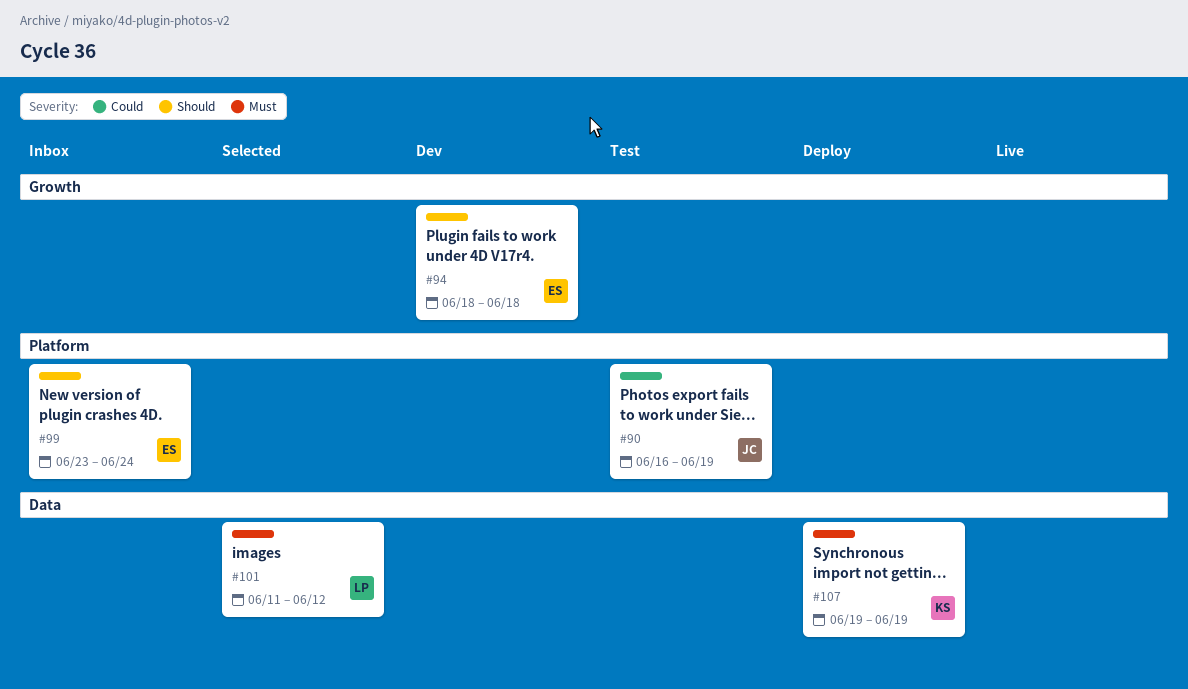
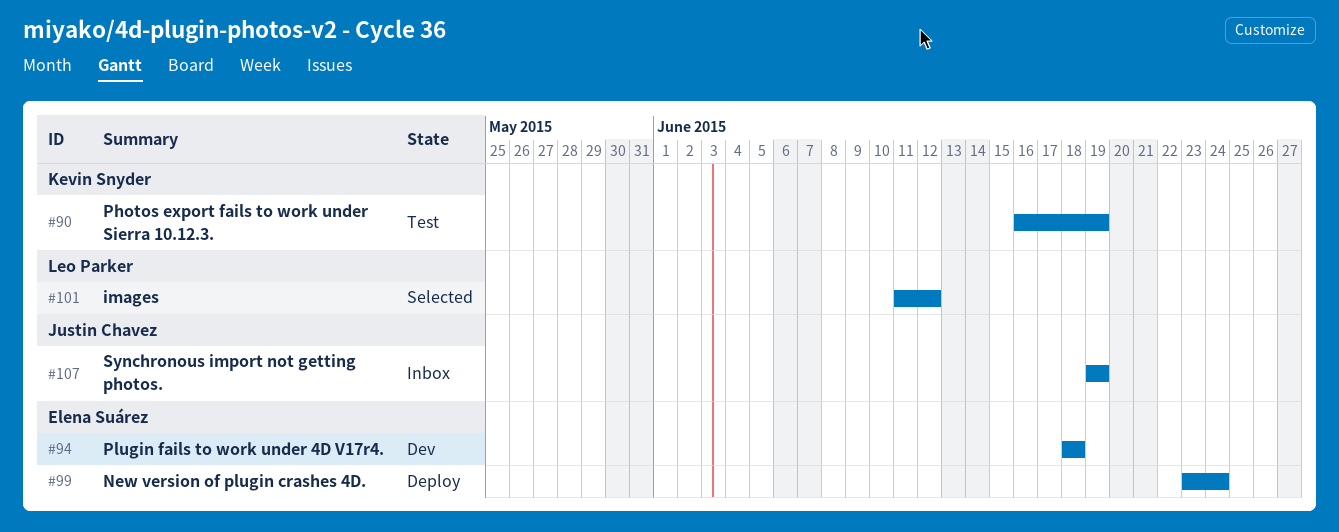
#90, owner: Justin Chavez -> Kevin Snyder
#99, status: Inbox -> Deploy
#107, status: Deploy -> Inbox
#107, owner: Kevin Snyder -> Justin Chavez

